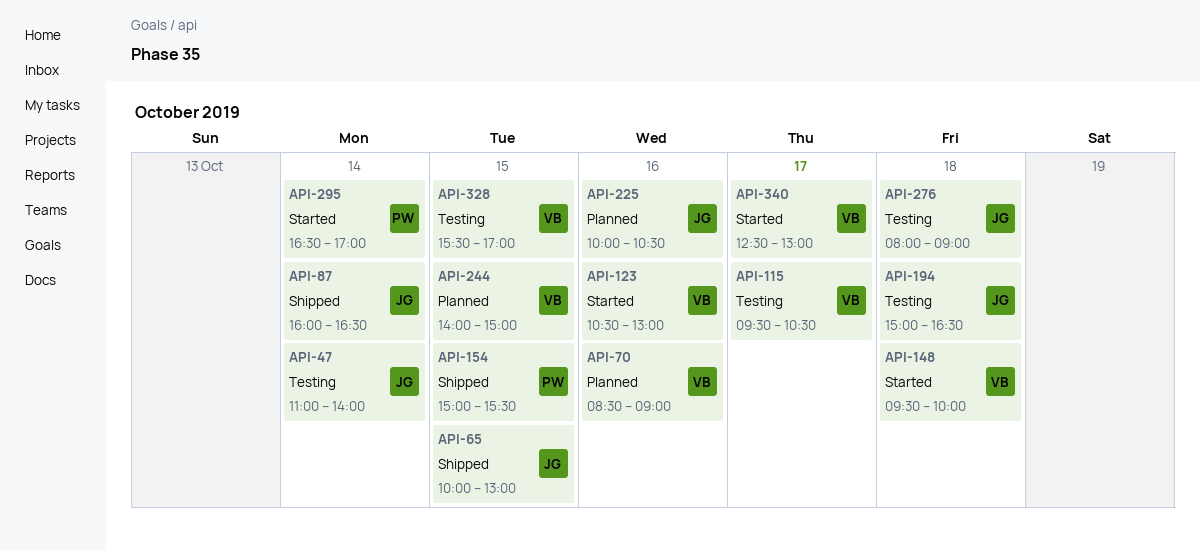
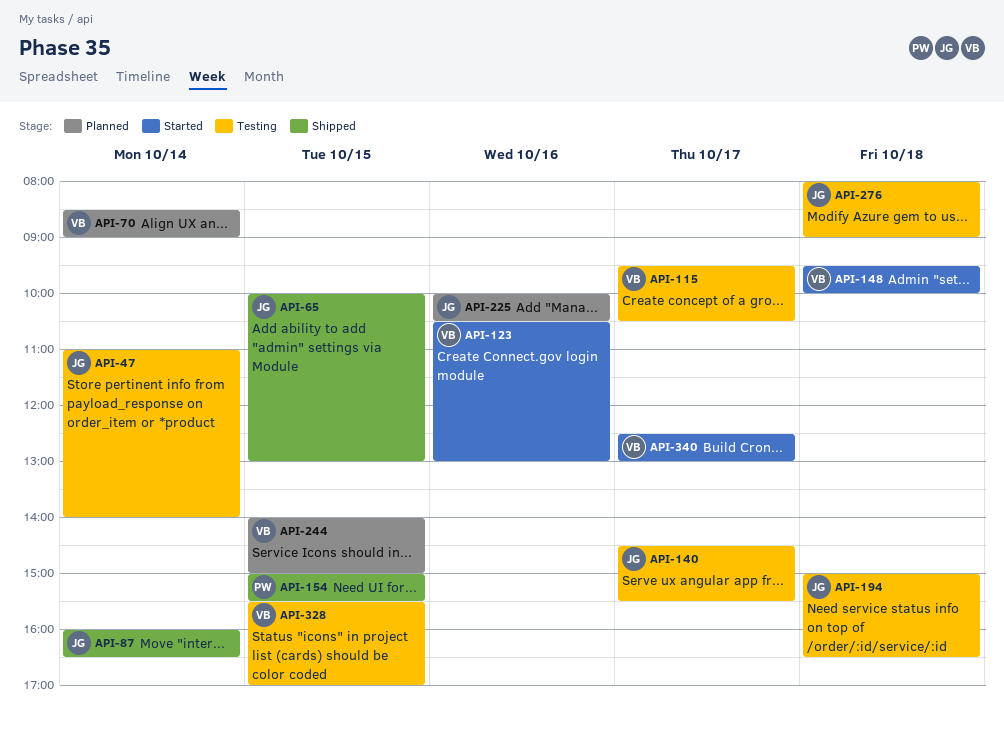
API-70, day: Oct 16 -> Oct 14
API-140: none -> present
API-295: present -> none

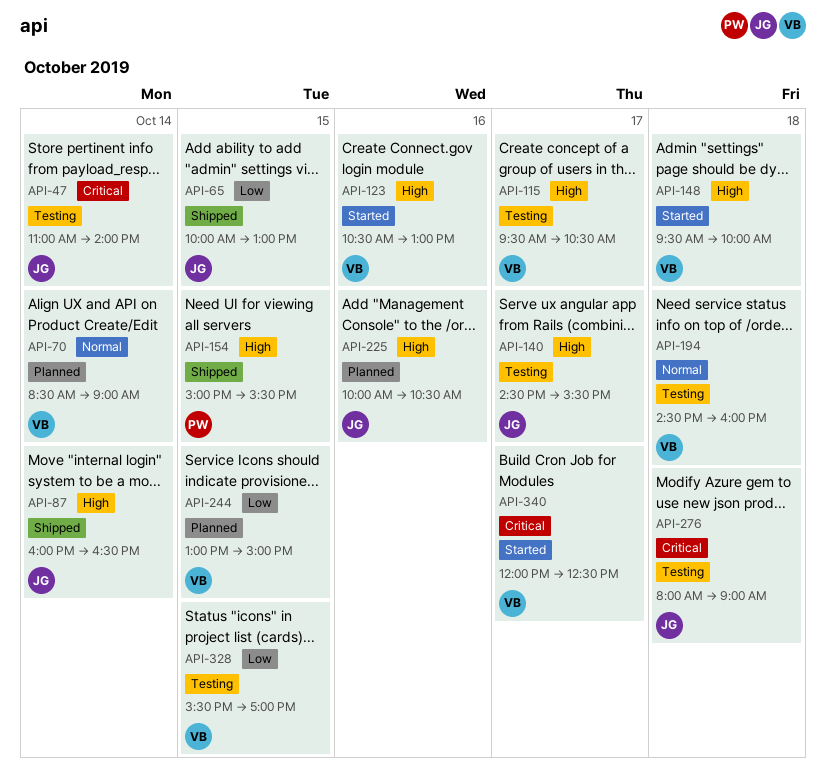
API-194, owner: JG -> VB
API-194, begins: 15:00 -> 14:30
API-194, ends: 16:30 -> 16:00
API-244, begins: 14:00 -> 13:00
API-340, begins: 12:30 -> 12:00
API-340, ends: 13:00 -> 12:30

